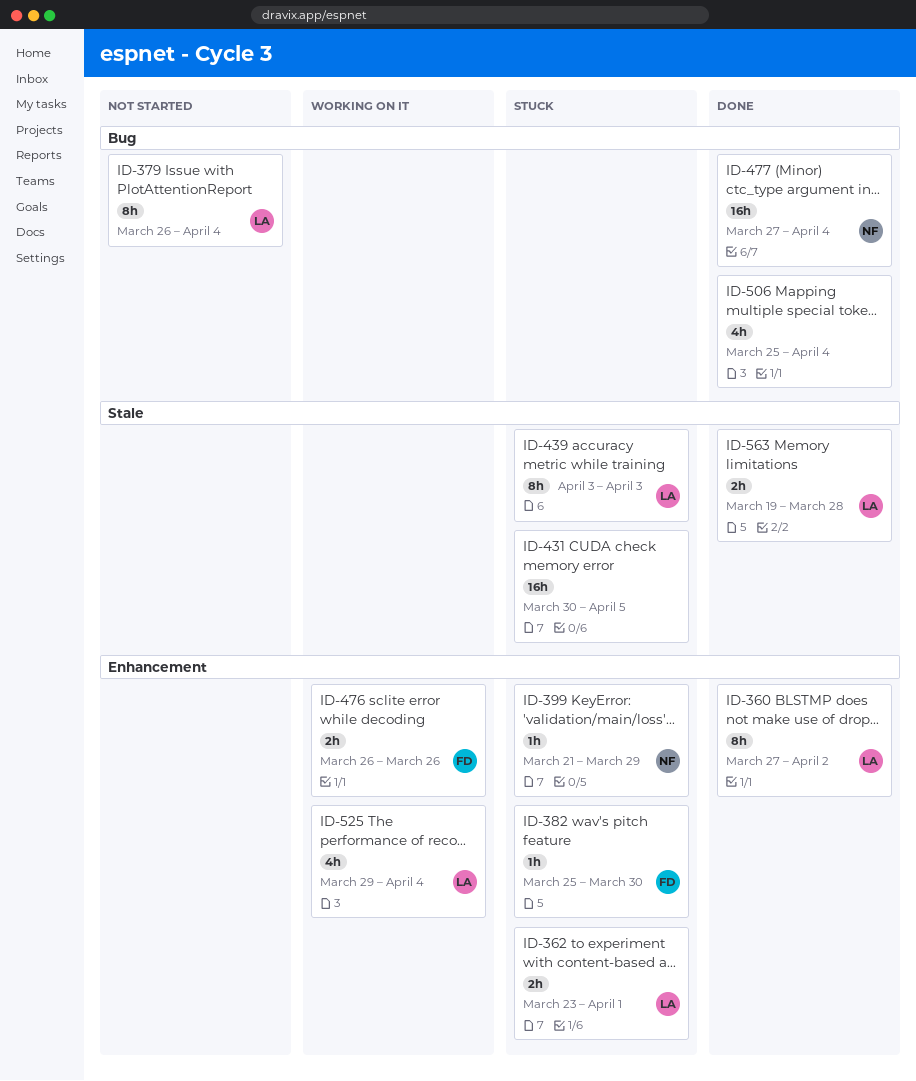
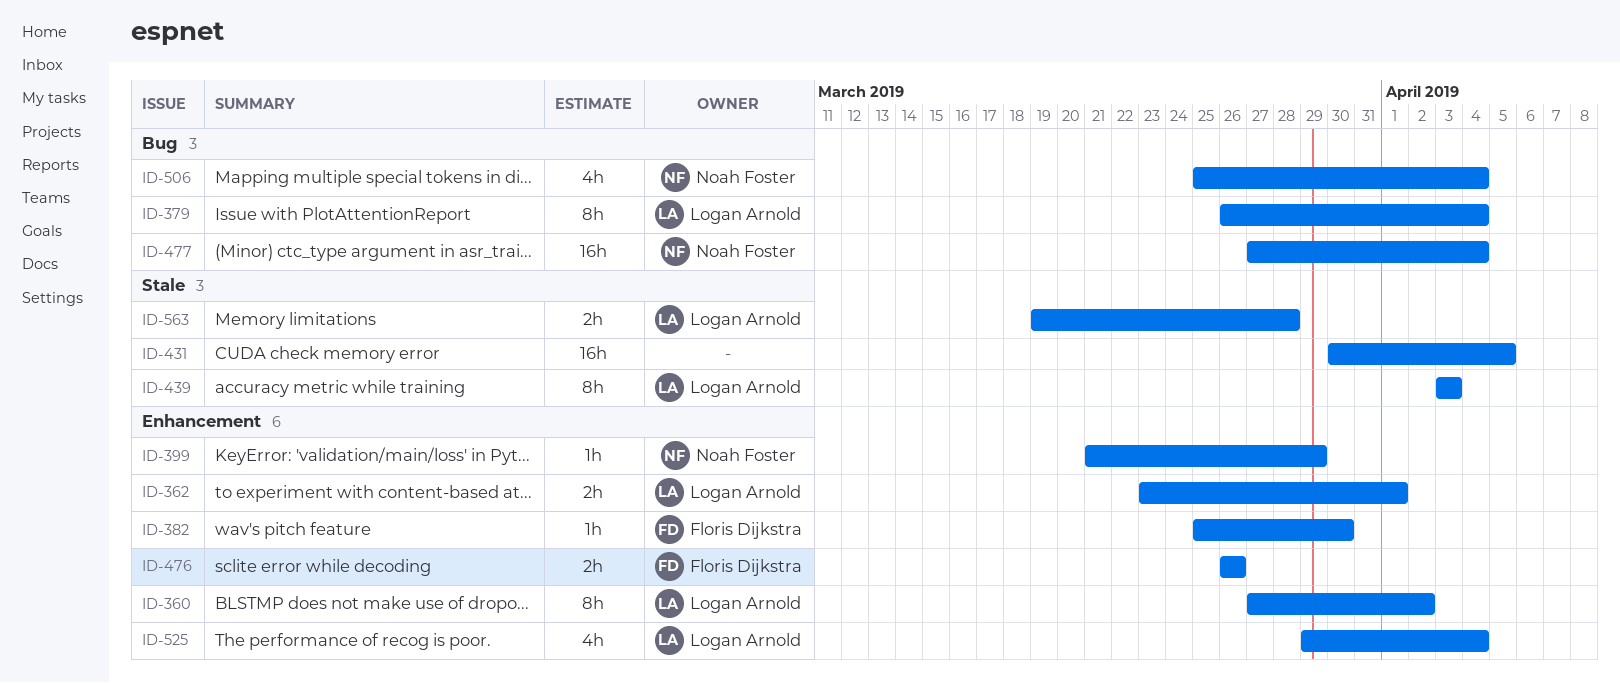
ID-506, owner: none -> Noah Foster

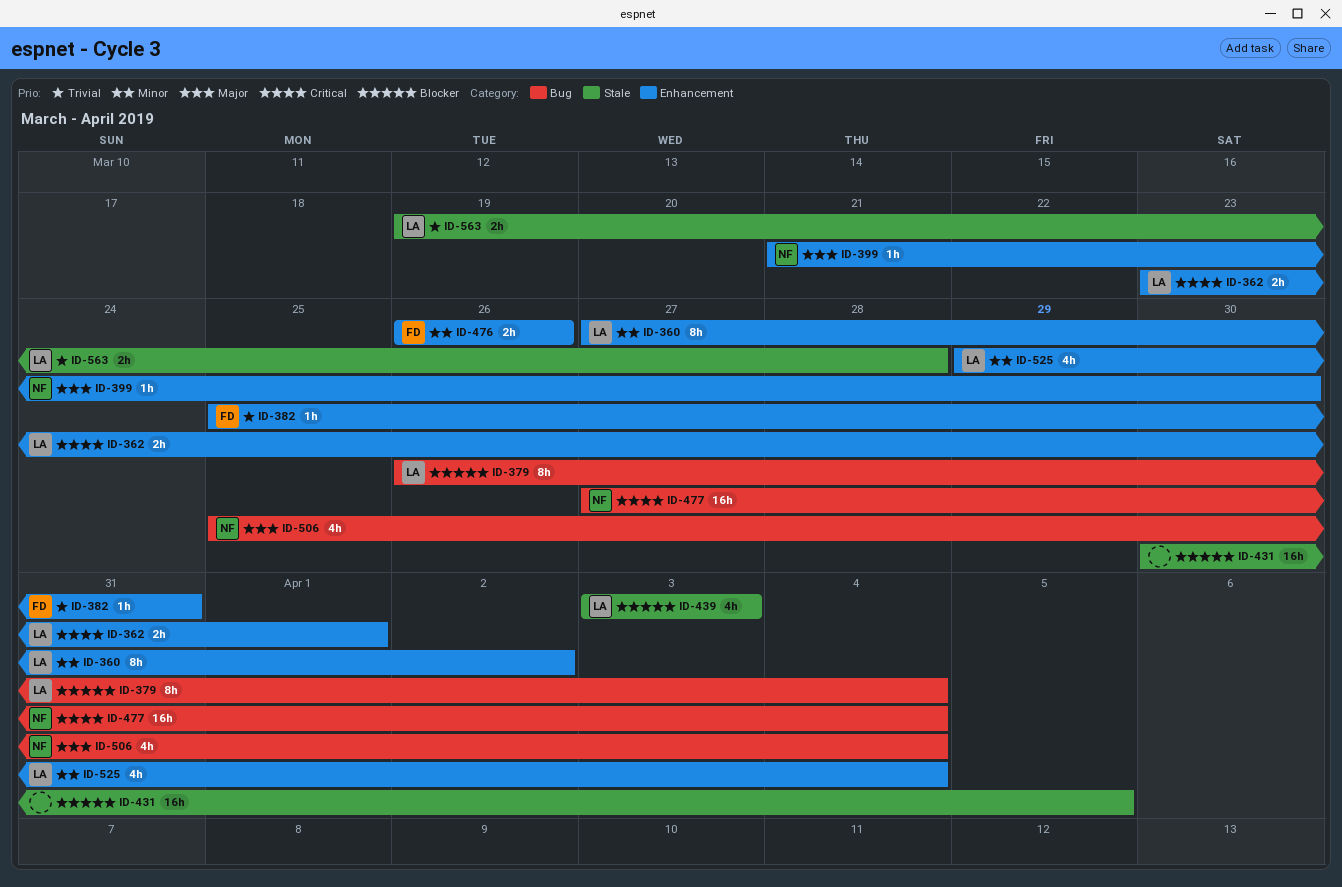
ID-382, due: Mar 30 -> Mar 31
ID-399, due: Mar 29 -> Mar 30
ID-439, estimate: 8h -> 4h

